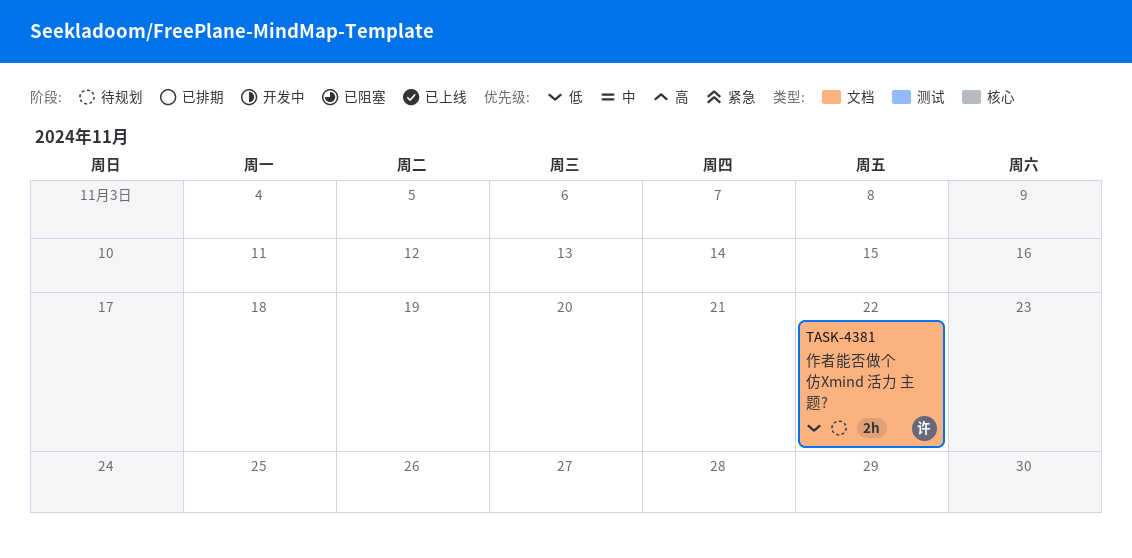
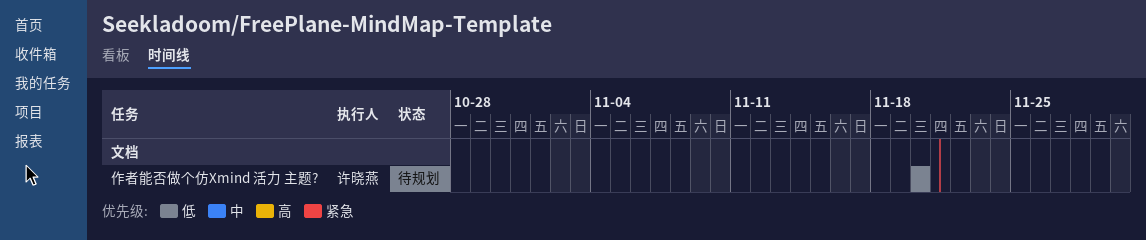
作者能否做个仿Xmind 活力 主题?, due: Nov 22 -> Nov 20

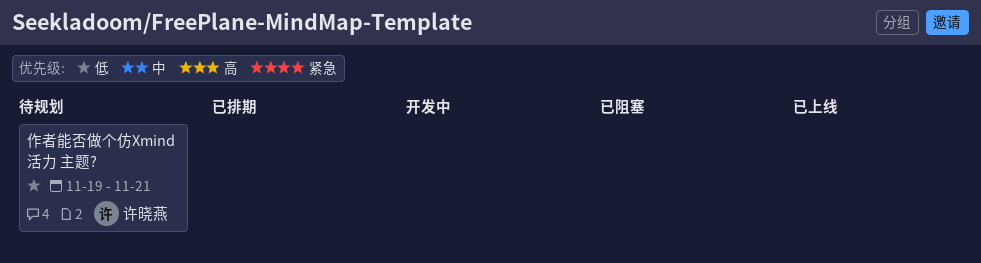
作者能否做个仿Xmind 活力 主题?, start: Nov 20 -> Nov 19
作者能否做个仿Xmind 活力 主题?, due: Nov 20 -> Nov 21

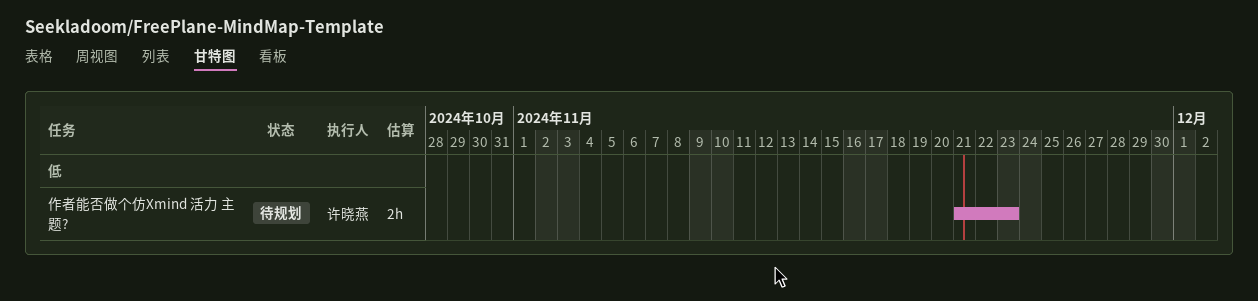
作者能否做个仿Xmind 活力 主题?, start: Nov 19 -> Nov 21
作者能否做个仿Xmind 活力 主题?, due: Nov 21 -> Nov 23

